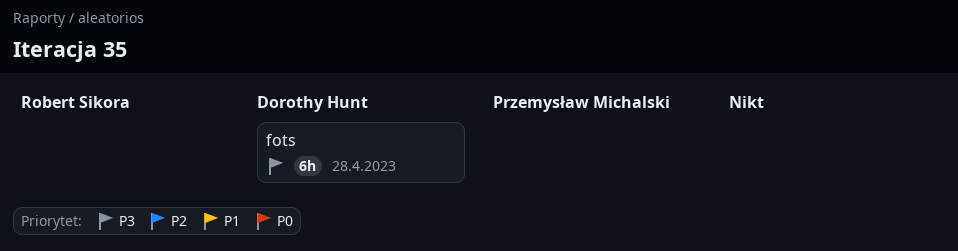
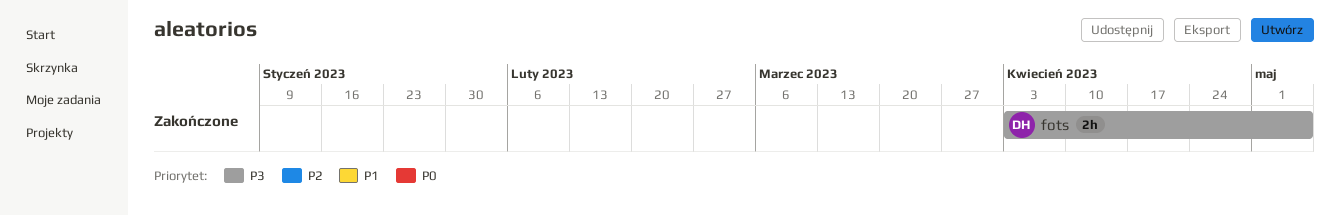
fots, estimate: 6h -> 2h
fots, due: Apr 28 -> May 5

